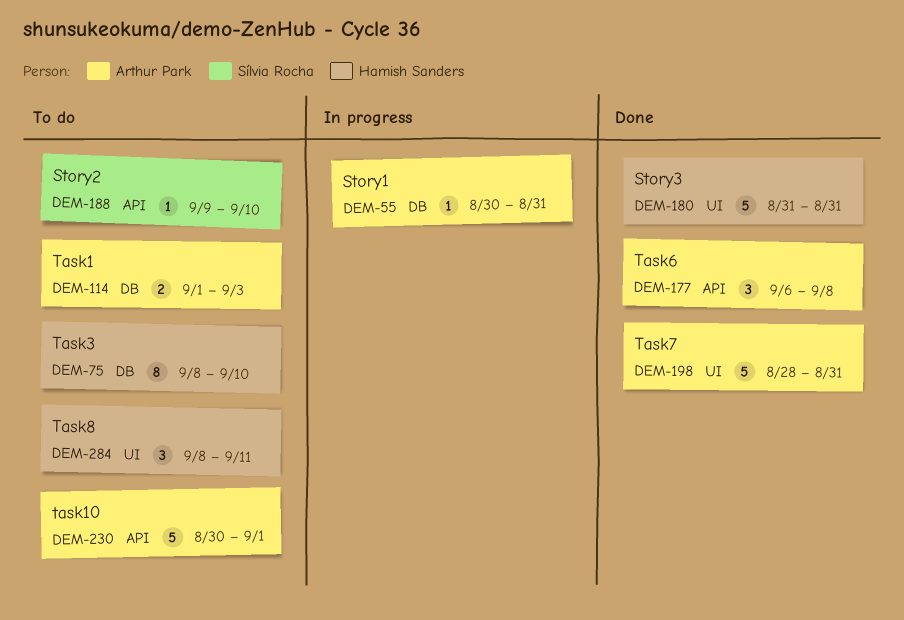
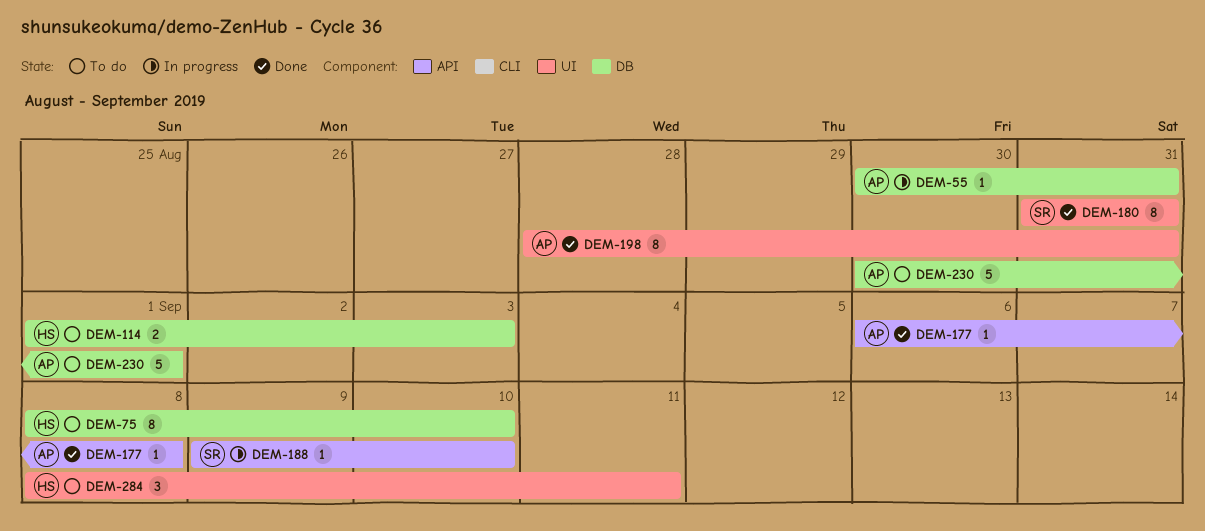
DEM-114, owner: Arthur Park -> Hamish Sanders
DEM-177, estimate: 3 -> 1
DEM-180, owner: Hamish Sanders -> Sílvia Rocha
DEM-180, estimate: 5 -> 8
DEM-188, status: To do -> In progress
DEM-198, estimate: 5 -> 8
DEM-230, label: API -> DB

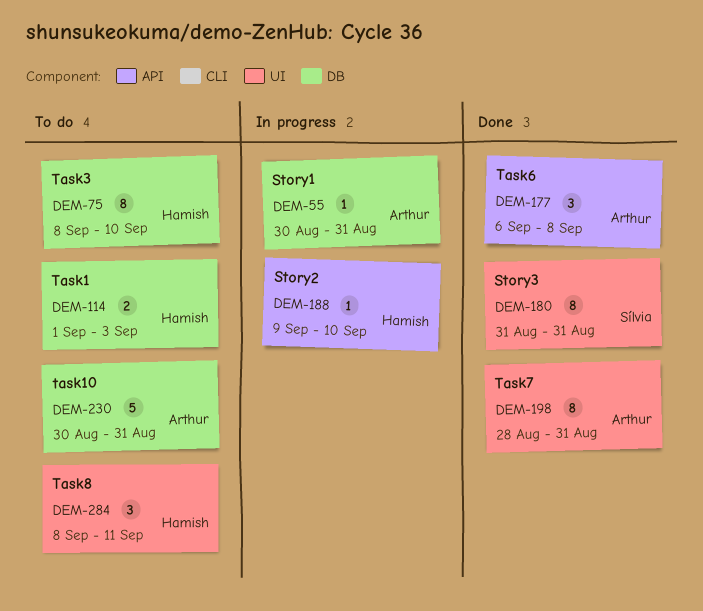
DEM-177, estimate: 1 -> 3
DEM-188, owner: Sílvia -> Hamish
DEM-230, due: Sep 1 -> Aug 31

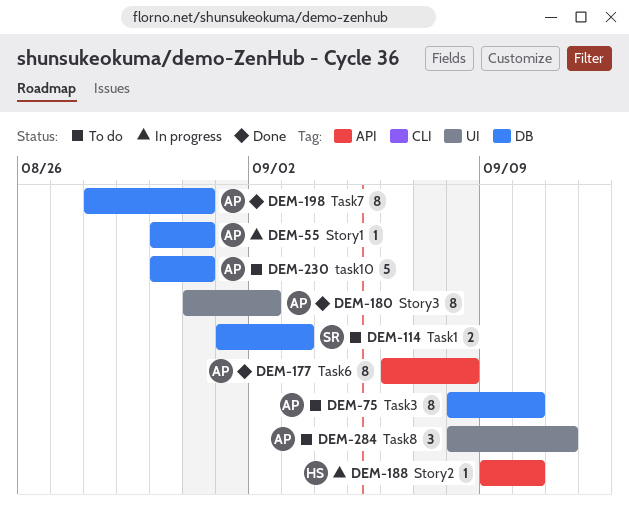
DEM-75, owner: Hamish -> Arthur
DEM-114, owner: Hamish -> Sílvia
DEM-177, estimate: 3 -> 8
DEM-180, owner: Sílvia -> Arthur
DEM-180, due: Aug 31 -> Sep 2
DEM-198, label: UI -> DB
DEM-284, owner: Hamish -> Arthur

